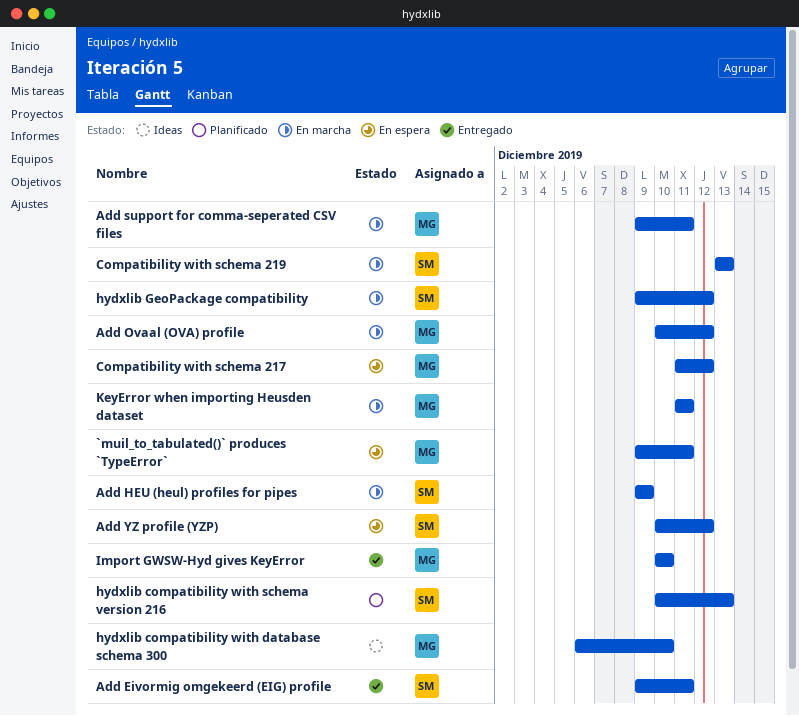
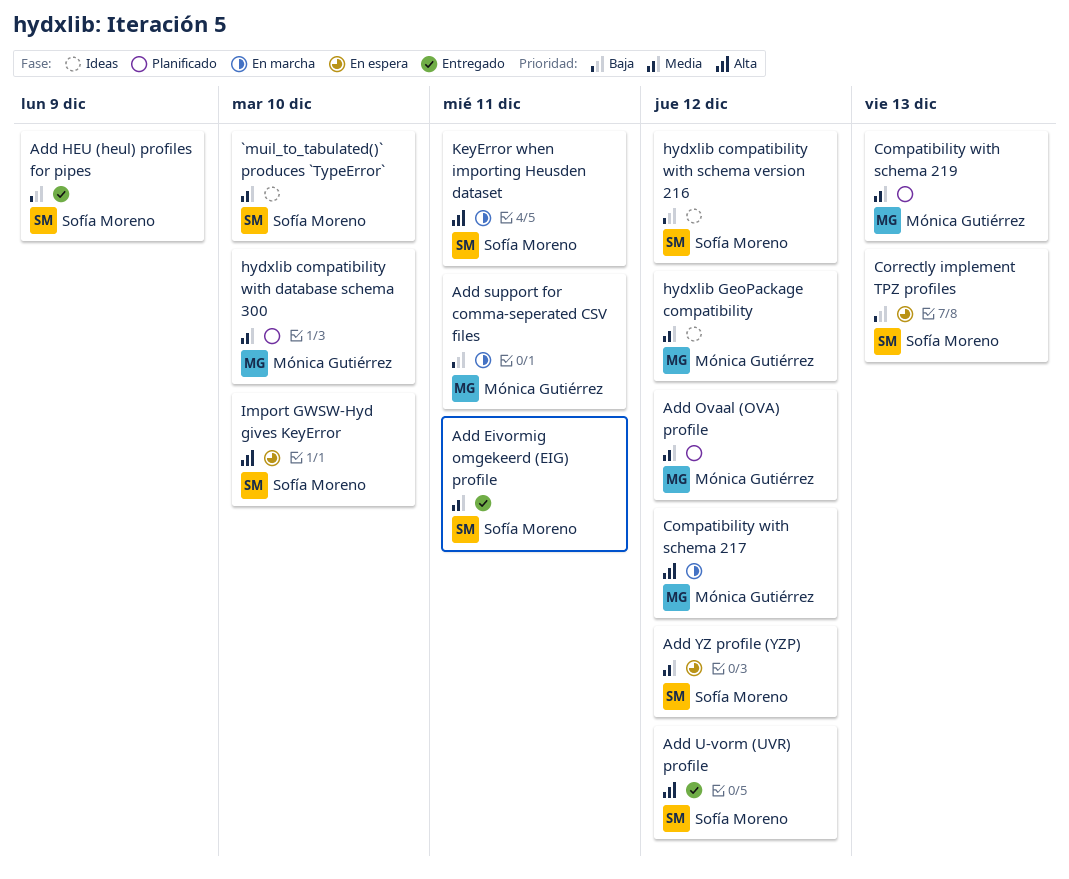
`muil_to_tabulated()` produces `TypeError`, status: En espera -> Ideas
`muil_to_tabulated()` produces `TypeError`, owner: Mónica Gutiérrez -> Sofía Moreno
`muil_to_tabulated()` produces `TypeError`, due: Dec 11 -> Dec 10
Add HEU (heul) profiles for pipes, status: En marcha -> Entregado
Add Ovaal (OVA) profile, status: En marcha -> Planificado
Add U-vorm (UVR) profile: none -> present
Compatibility with schema 217, status: En espera -> En marcha
Compatibility with schema 219, status: En marcha -> Planificado
Compatibility with schema 219, owner: Sofía Moreno -> Mónica Gutiérrez
Correctly implement TPZ profiles: none -> present
hydxlib compatibility with database schema 300, status: Ideas -> Planificado
hydxlib compatibility with schema version 216, status: Planificado -> Ideas
hydxlib compatibility with schema version 216, due: Dec 13 -> Dec 12
hydxlib GeoPackage compatibility, status: En marcha -> Ideas
hydxlib GeoPackage compatibility, owner: Sofía Moreno -> Mónica Gutiérrez
Import GWSW-Hyd gives KeyError, status: Entregado -> En espera
Import GWSW-Hyd gives KeyError, owner: Mónica Gutiérrez -> Sofía Moreno
KeyError when importing Heusden dataset, owner: Mónica Gutiérrez -> Sofía Moreno

